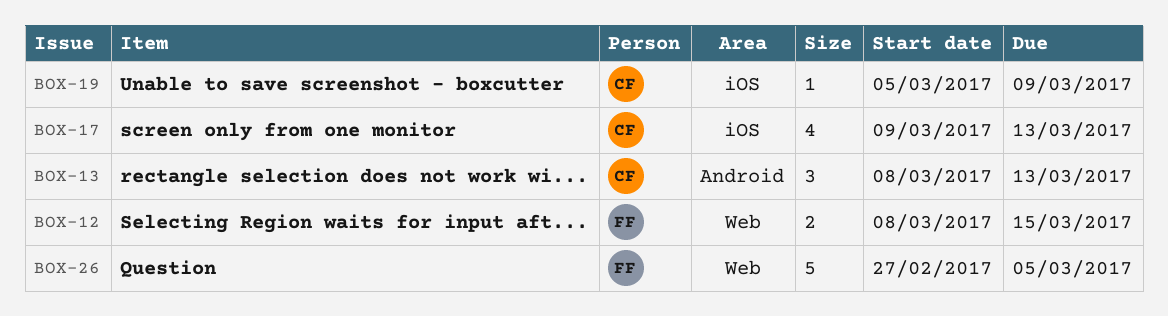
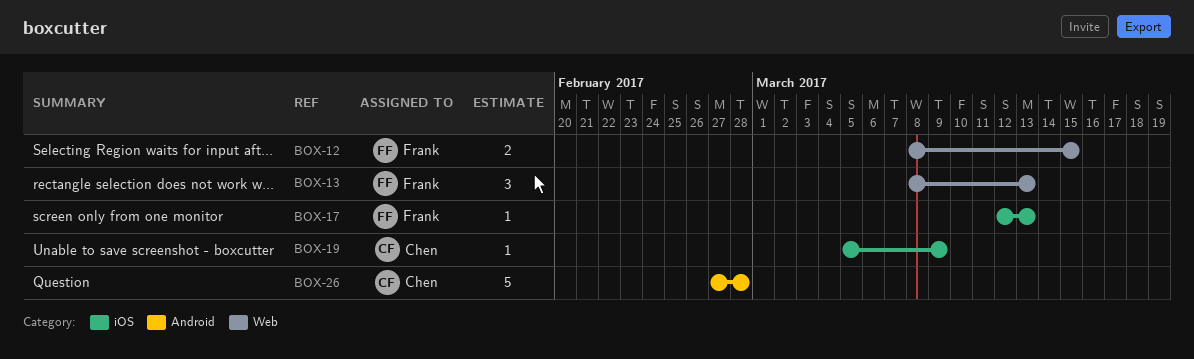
BOX-13, owner: Chen -> Frank
BOX-13, label: Android -> Web
BOX-17, owner: Chen -> Frank
BOX-17, estimate: 4 -> 1
BOX-17, start: Mar 9 -> Mar 12
BOX-26, owner: Frank -> Chen
BOX-26, label: Web -> Android
BOX-26, due: Mar 5 -> Feb 28

